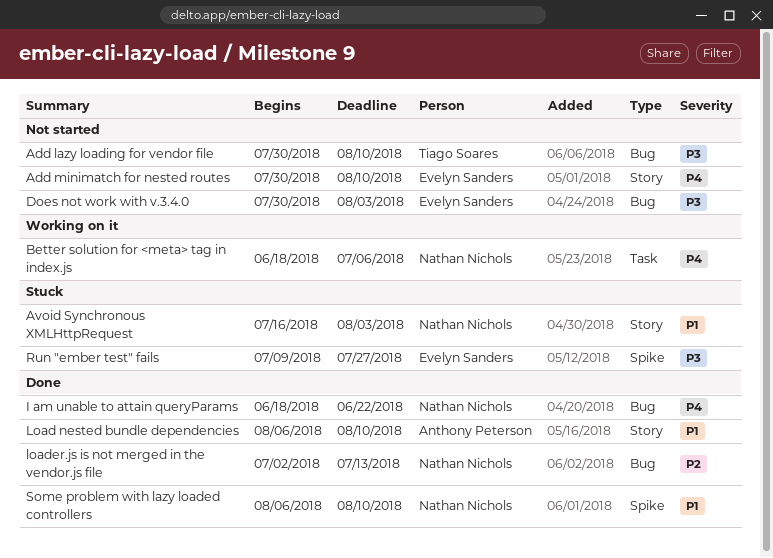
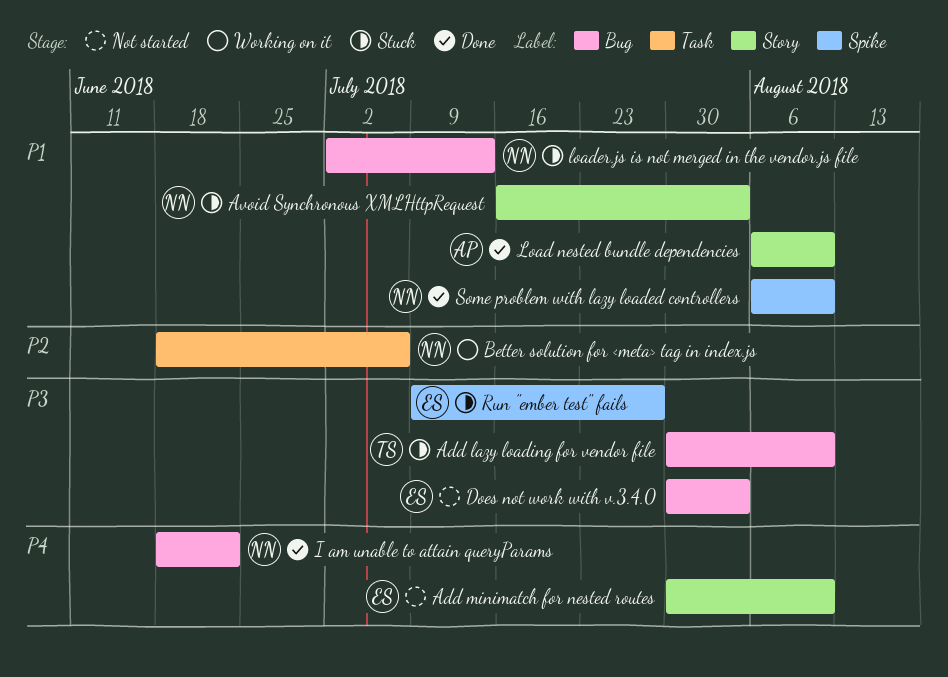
Add lazy loading for vendor file, status: Not started -> Stuck
Better solution for <meta> tag in index.js, priority: P4 -> P2
loader.js is not merged in the vendor.js file, status: Done -> Stuck
loader.js is not merged in the vendor.js file, priority: P2 -> P1

